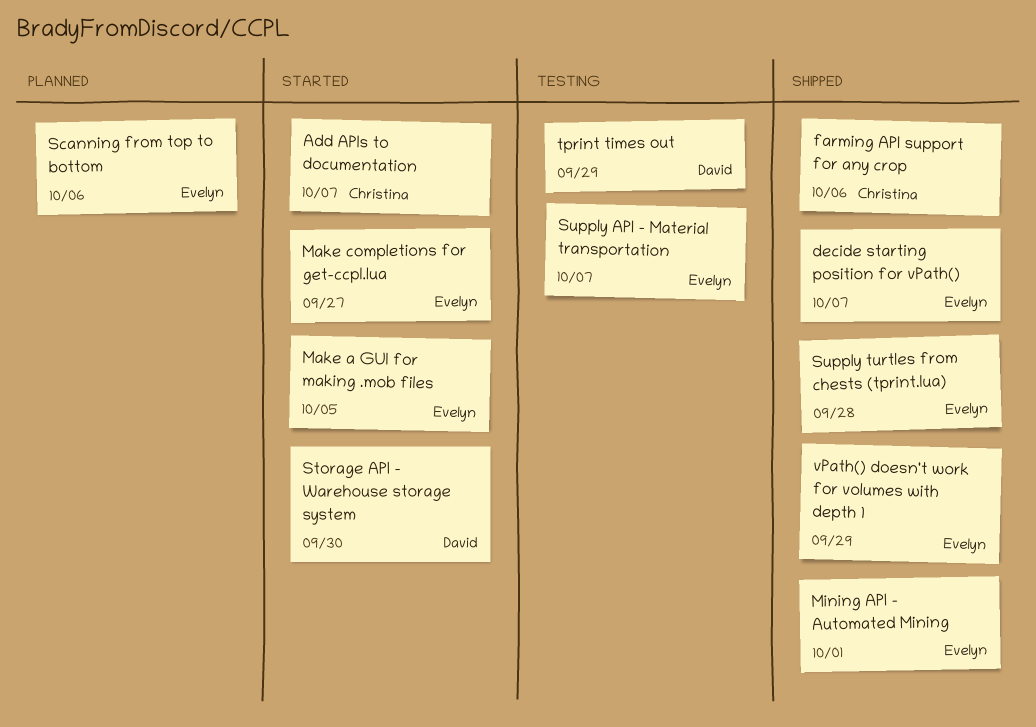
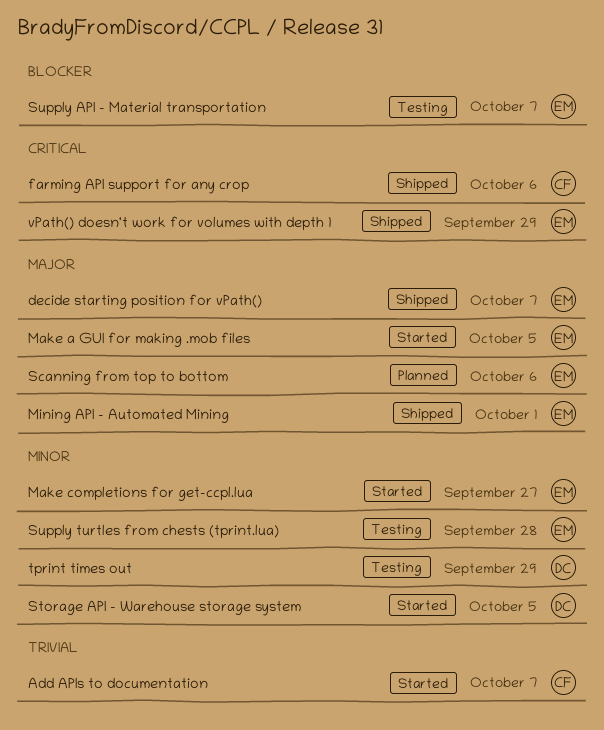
Storage API - Warehouse storage system, due: Sep 30 -> Oct 5
Supply turtles from chests (tprint.lua), status: Shipped -> Testing

